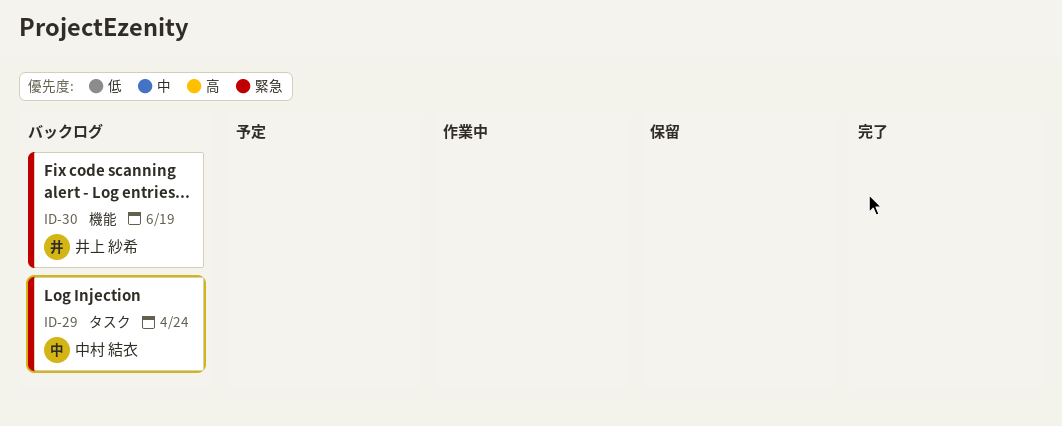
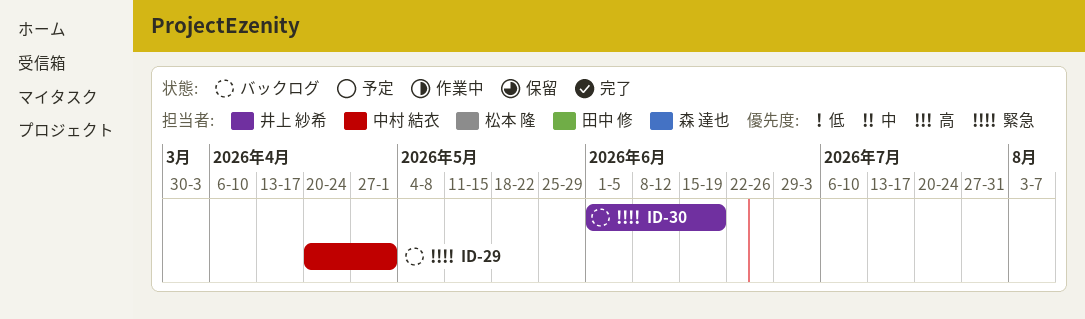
ID-29, due: Apr 24 -> May 1

